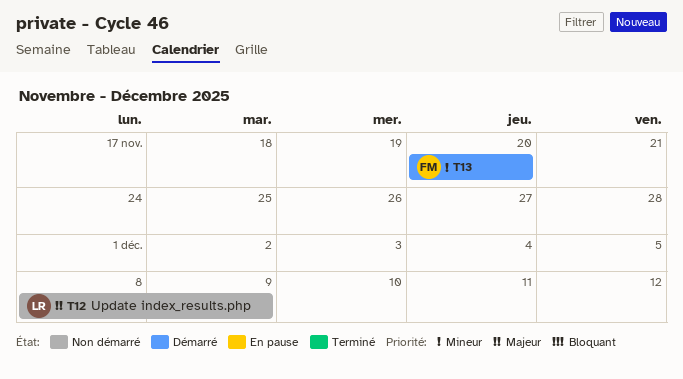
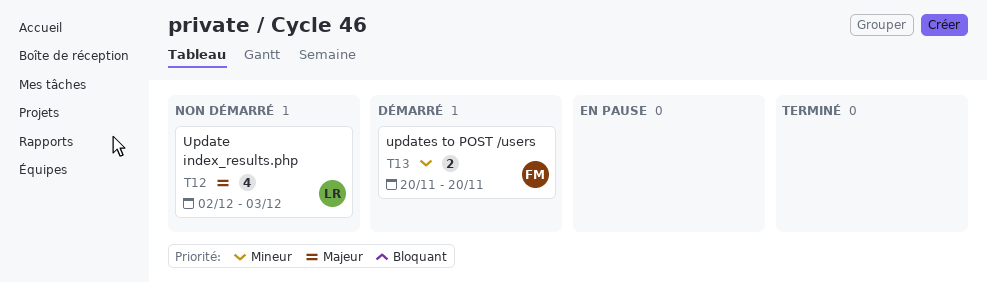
T12, start: Dec 8 -> Dec 2
T12, due: Dec 9 -> Dec 3

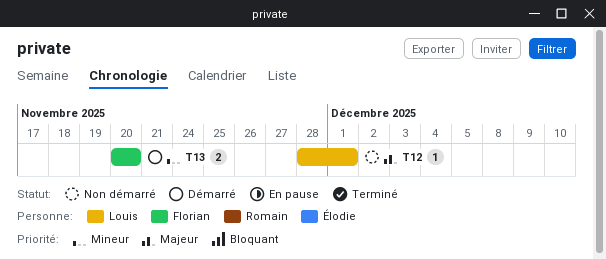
T12, estimate: 4 -> 1
T12, start: Dec 2 -> Nov 28
T12, due: Dec 3 -> Dec 1

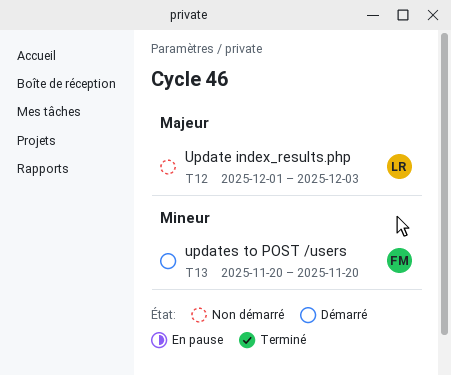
T12, start: Nov 28 -> Dec 1
T12, due: Dec 1 -> Dec 3

